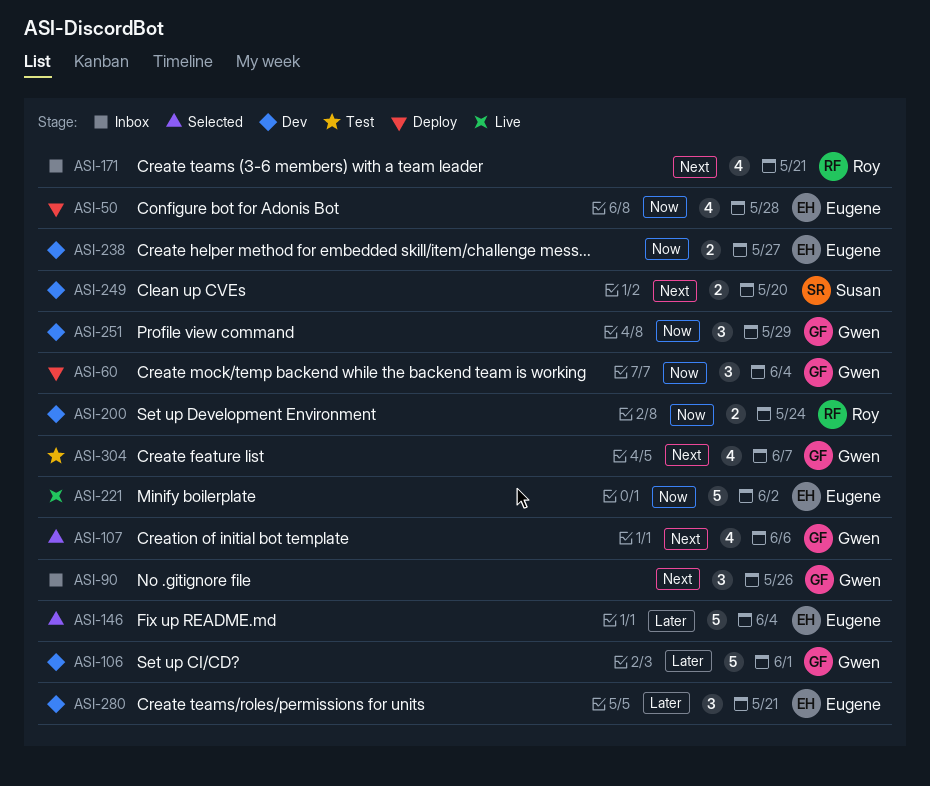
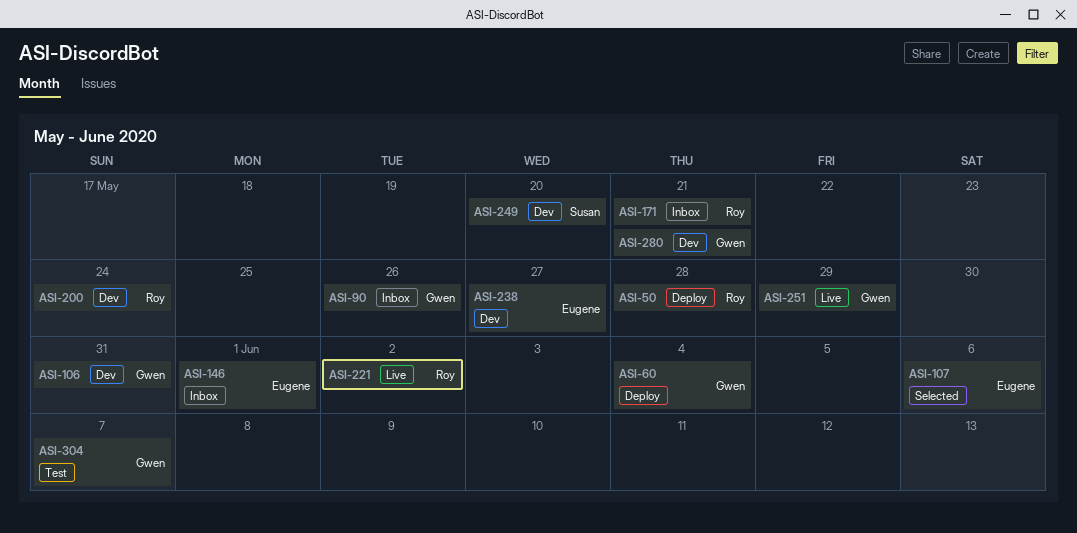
ASI-50, owner: Eugene -> Roy
ASI-106, due: Jun 1 -> May 31
ASI-107, owner: Gwen -> Eugene
ASI-146, status: Selected -> Inbox
ASI-146, due: Jun 4 -> Jun 1
ASI-221, owner: Eugene -> Roy
ASI-251, status: Dev -> Live
ASI-280, owner: Eugene -> Gwen

